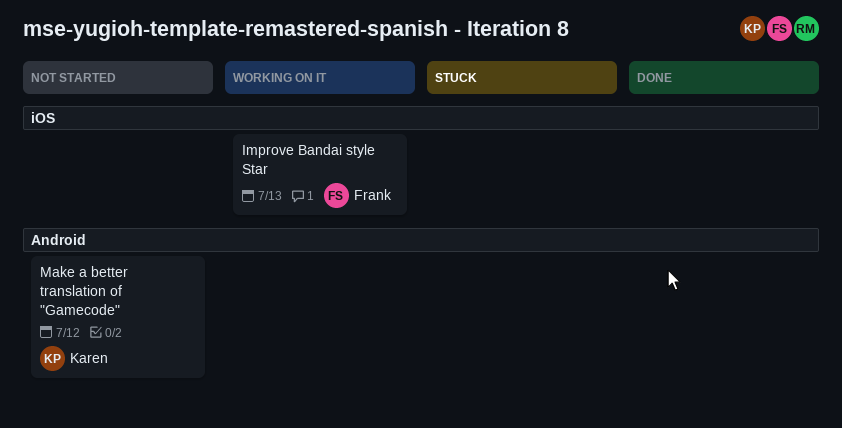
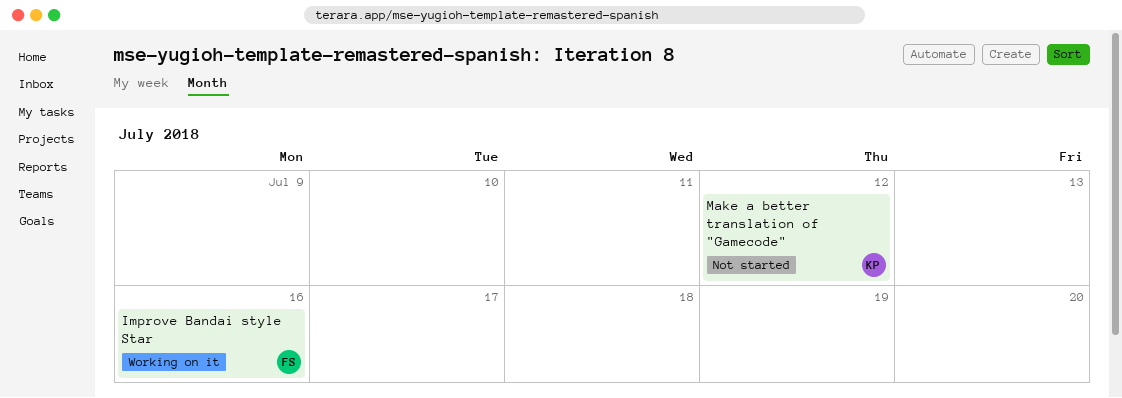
Improve Bandai style Star, due: Jul 13 -> Jul 16

